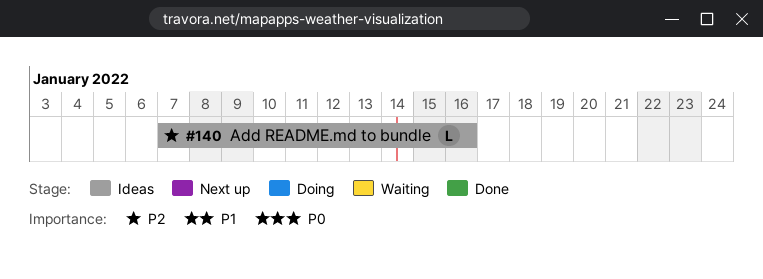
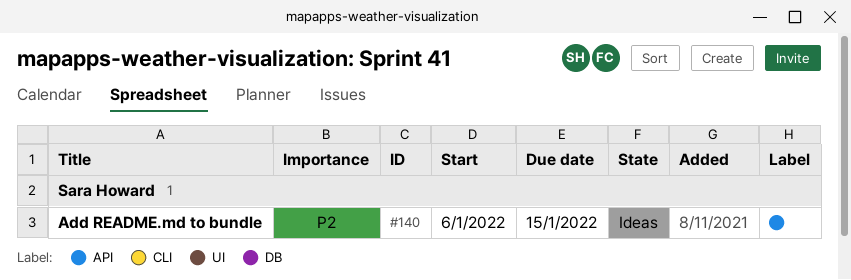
#140, start: Jan 7 -> Jan 6
#140, due: Jan 16 -> Jan 15

